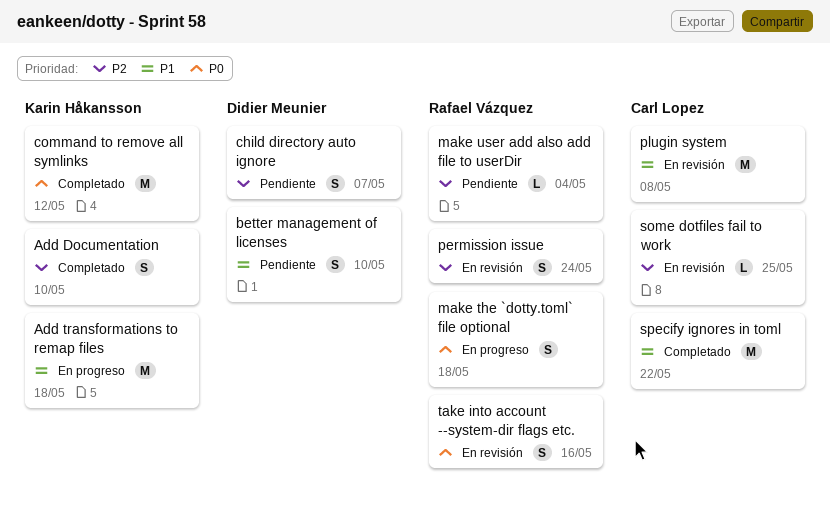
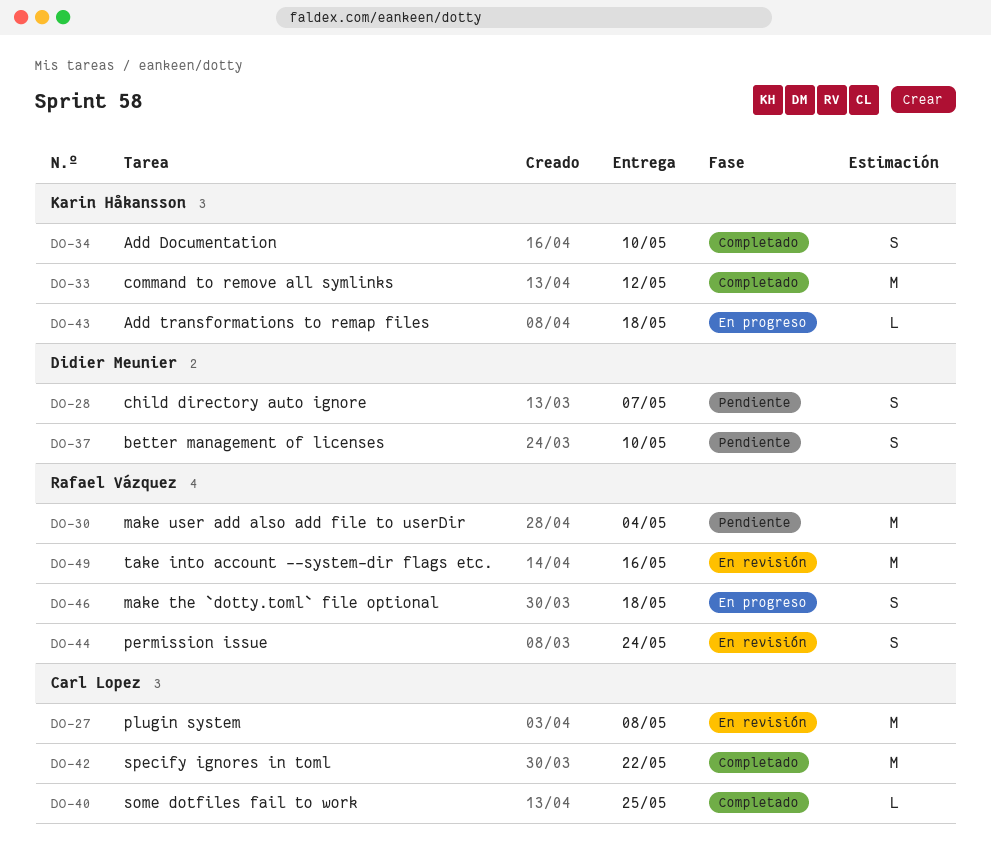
Add transformations to remap files, estimate: M -> L
make user add also add file to userDir, estimate: L -> M
some dotfiles fail to work, status: En revisión -> Completado
take into account --system-dir flags etc., estimate: S -> M

